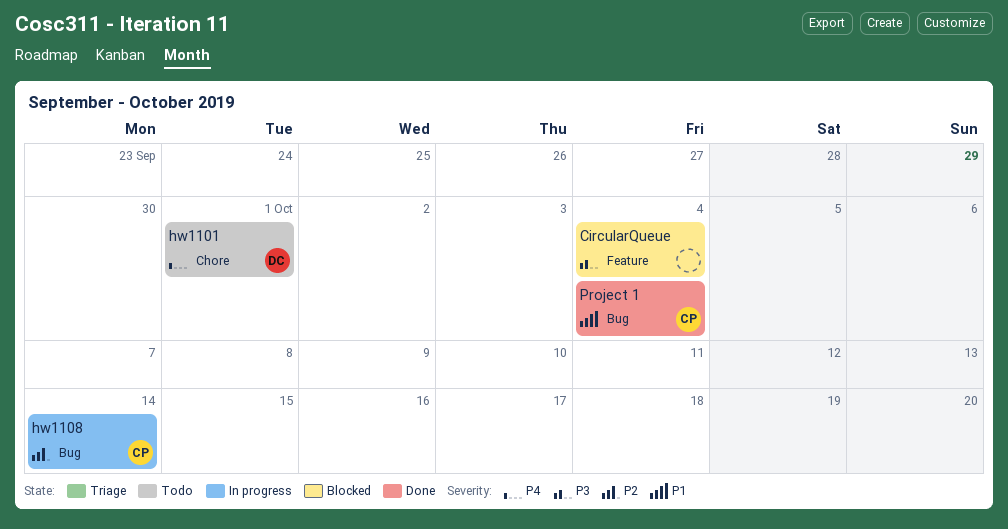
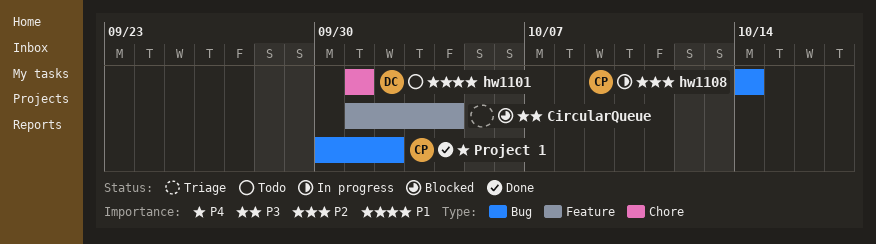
hw1101, priority: P4 -> P1
Project 1, priority: P1 -> P4
Project 1, due: Oct 4 -> Oct 2

